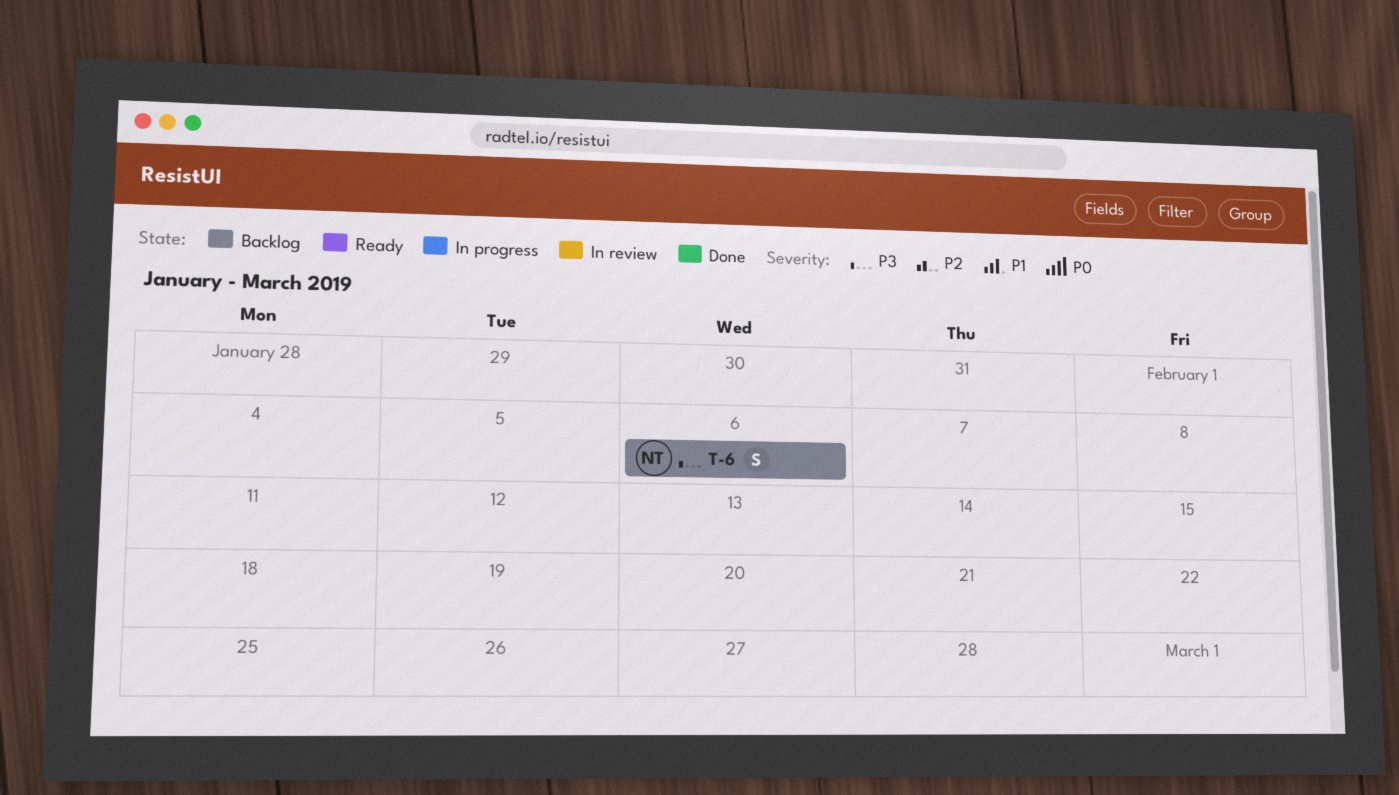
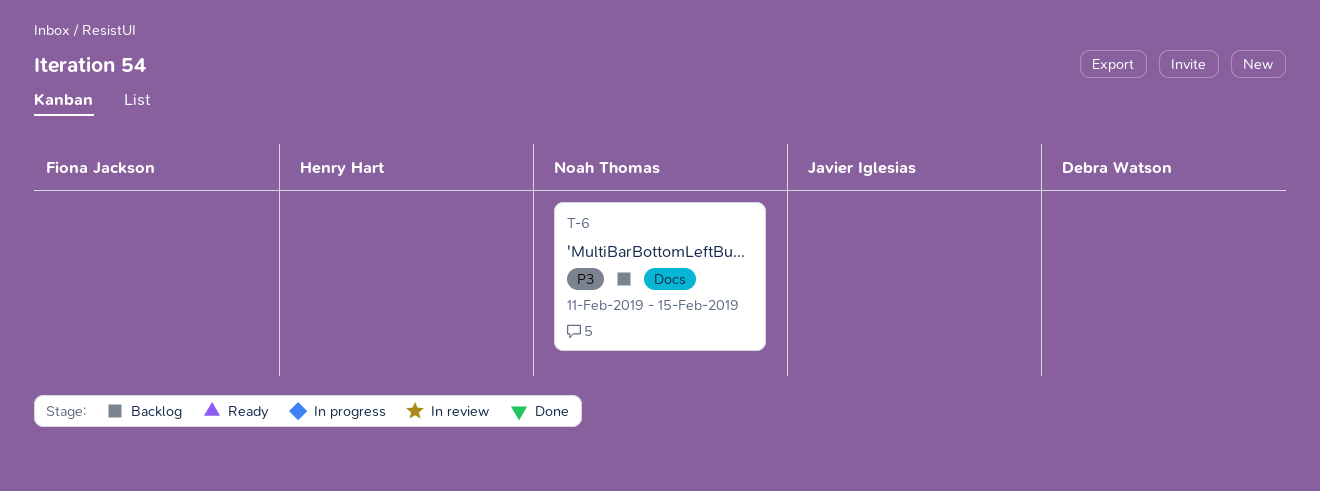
T-6, start: Feb 6 -> Feb 11
T-6, due: Feb 6 -> Feb 15

